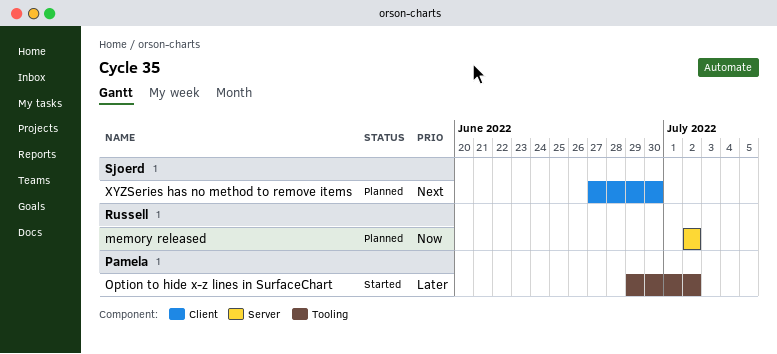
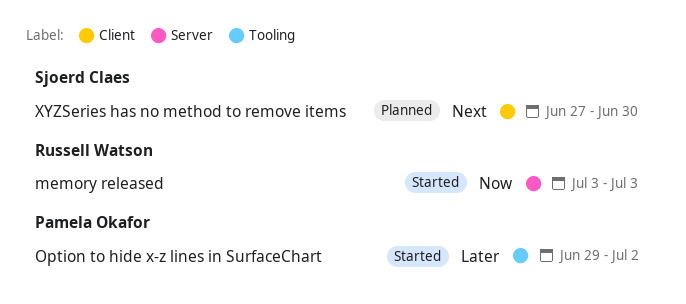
memory released, status: Planned -> Started
memory released, start: Jul 2 -> Jul 3
memory released, due: Jul 2 -> Jul 3

